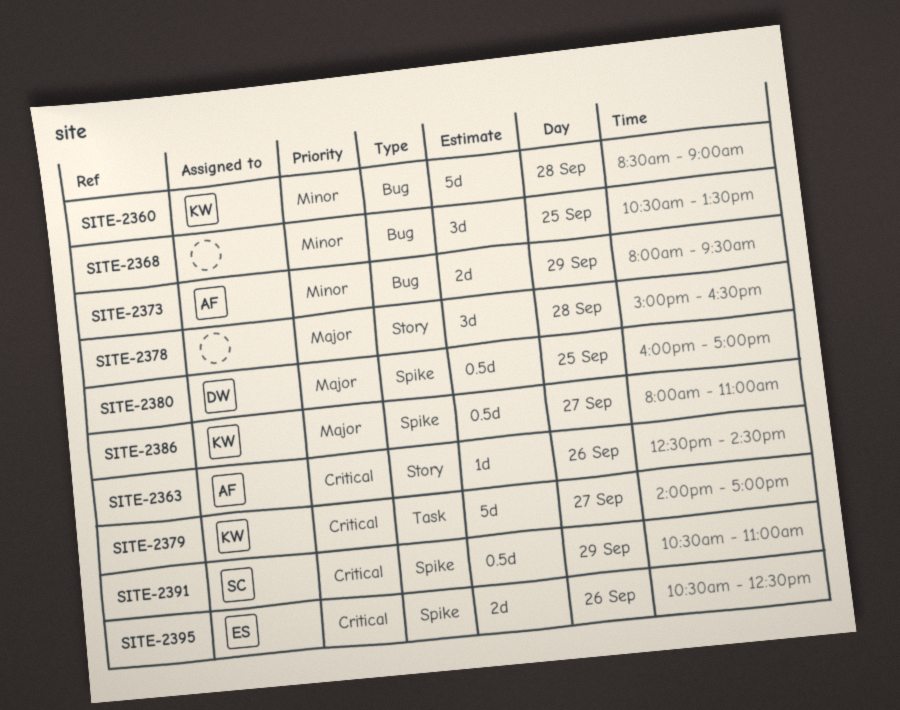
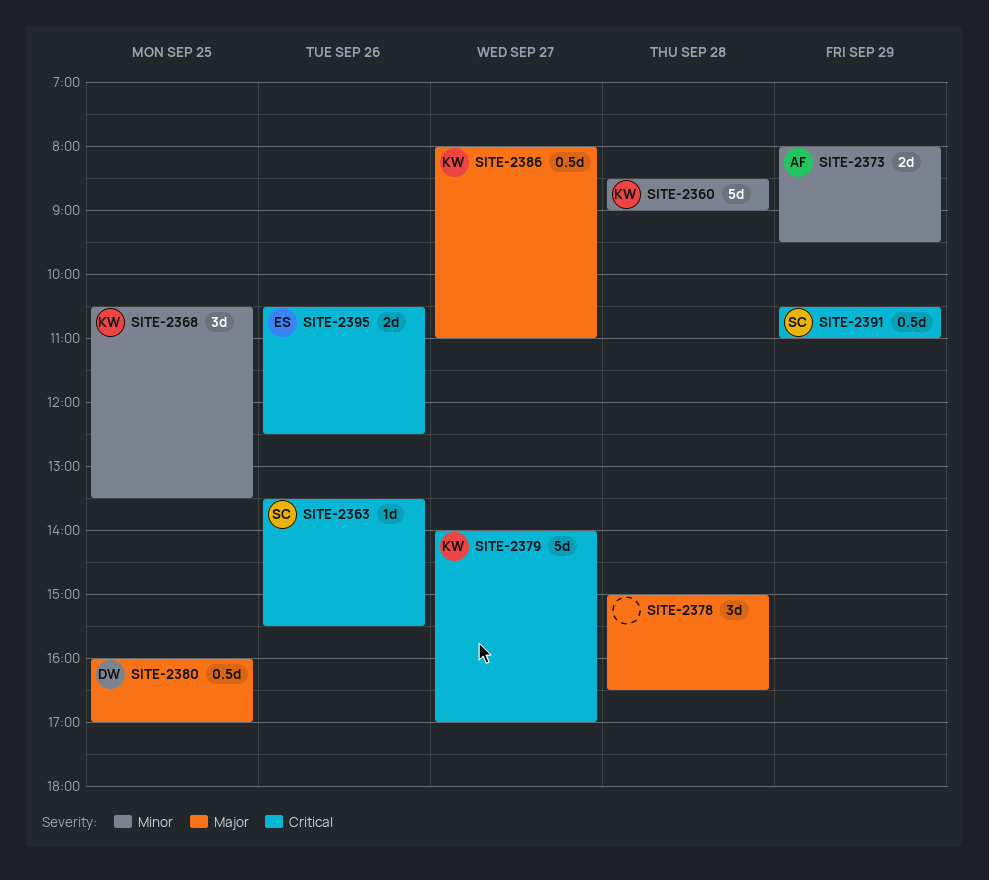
SITE-2363, owner: AF -> SC
SITE-2363, begins: 12:30 -> 13:30
SITE-2363, ends: 14:30 -> 15:30
SITE-2368, owner: none -> KW

